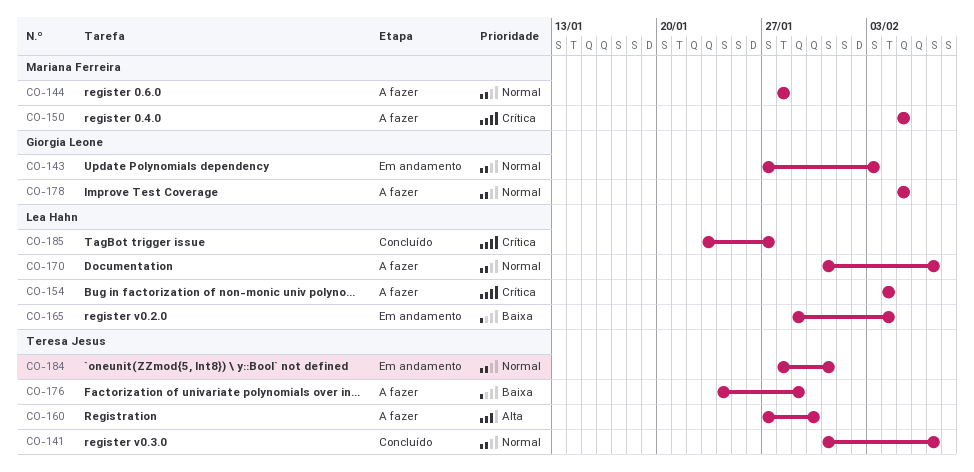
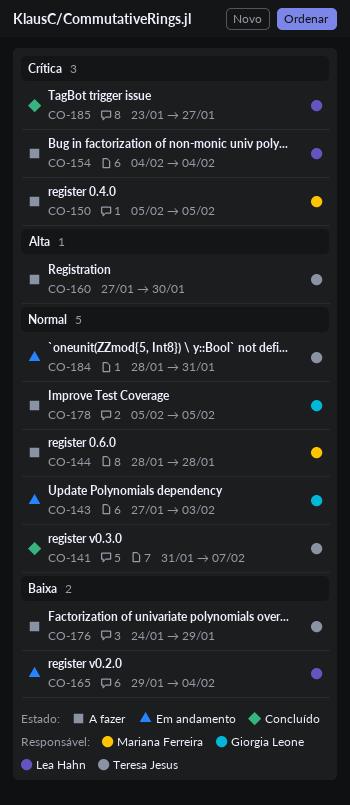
CO-170: present -> none

